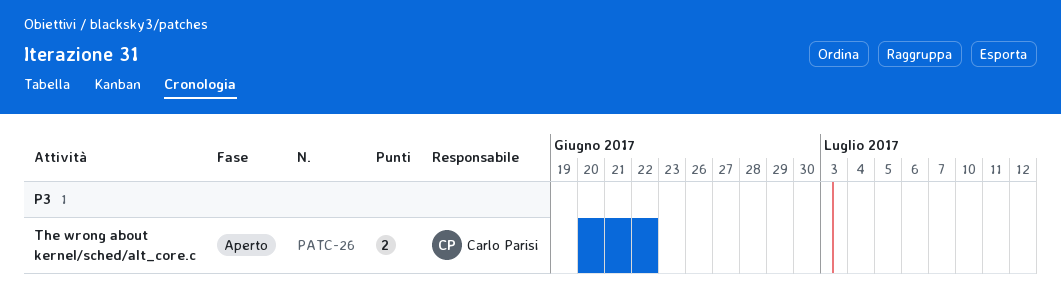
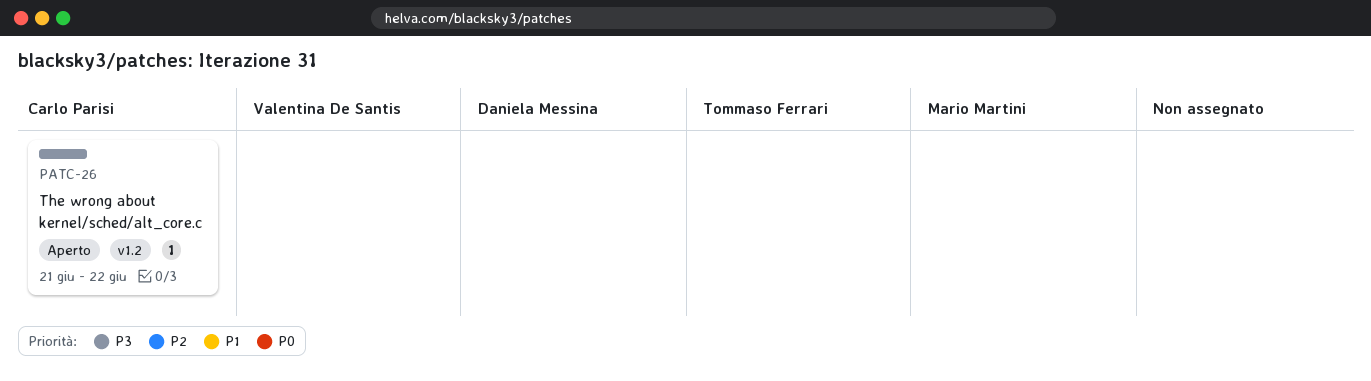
PATC-26, estimate: 2 -> 1
PATC-26, start: Jun 20 -> Jun 21

